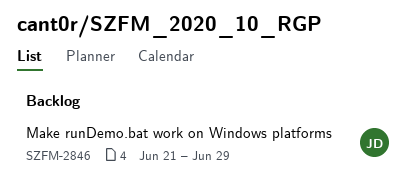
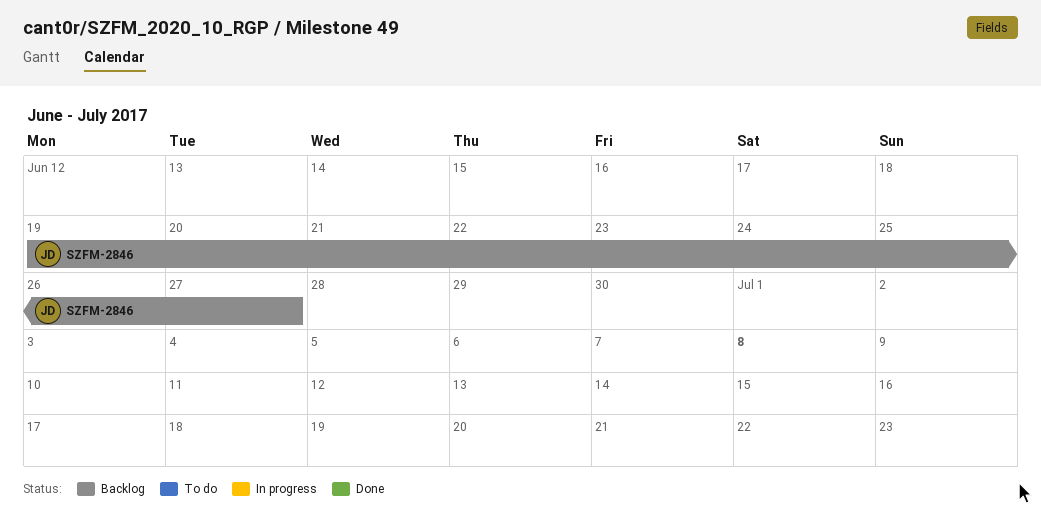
SZFM-2846, start: Jun 21 -> Jun 19
SZFM-2846, due: Jun 29 -> Jun 27

